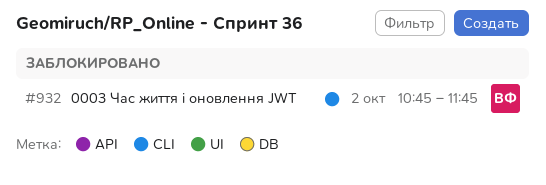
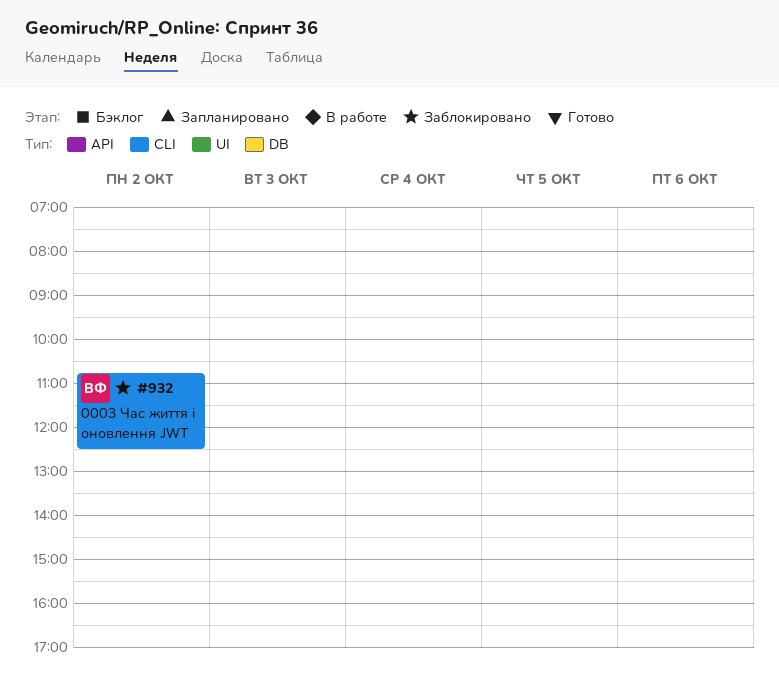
#932, ends: 11:45 -> 12:30

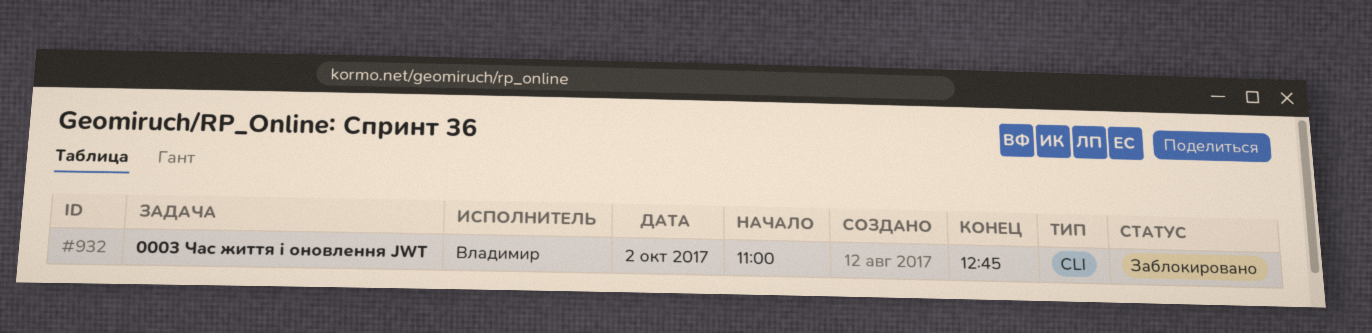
#932, begins: 10:45 -> 11:00
#932, ends: 12:30 -> 12:45

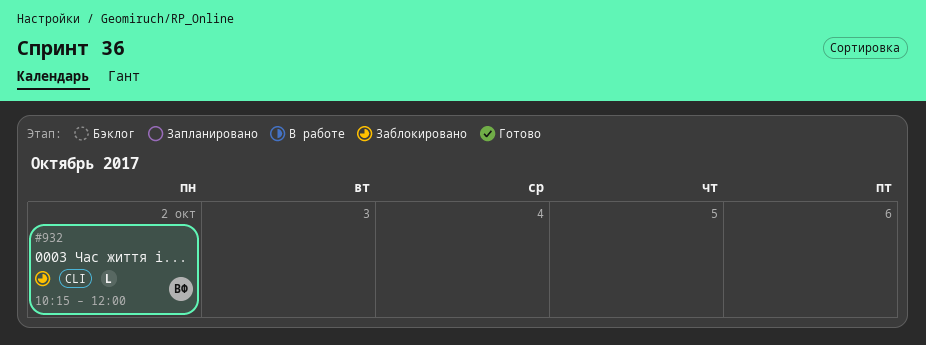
#932, begins: 11:00 -> 10:15
#932, ends: 12:45 -> 12:00

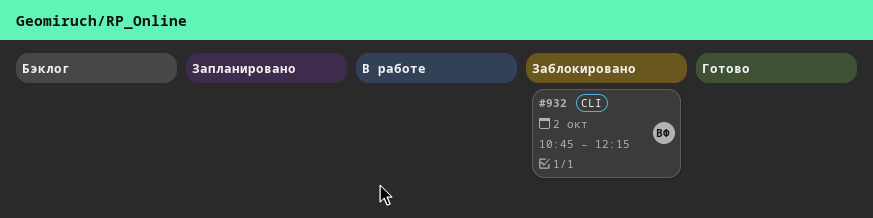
#932, begins: 10:15 -> 10:45
#932, ends: 12:00 -> 12:15

